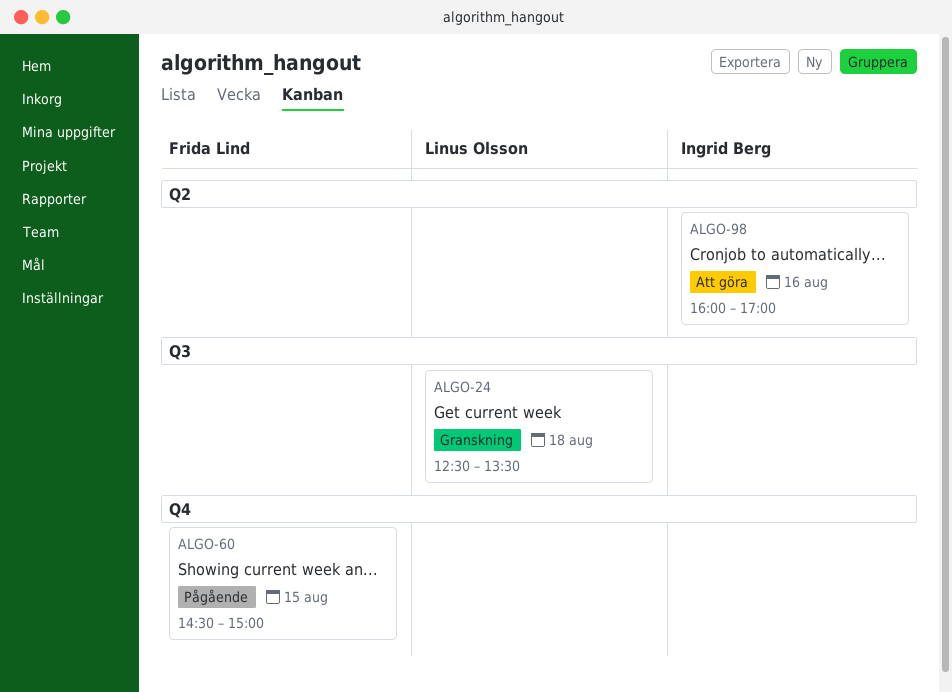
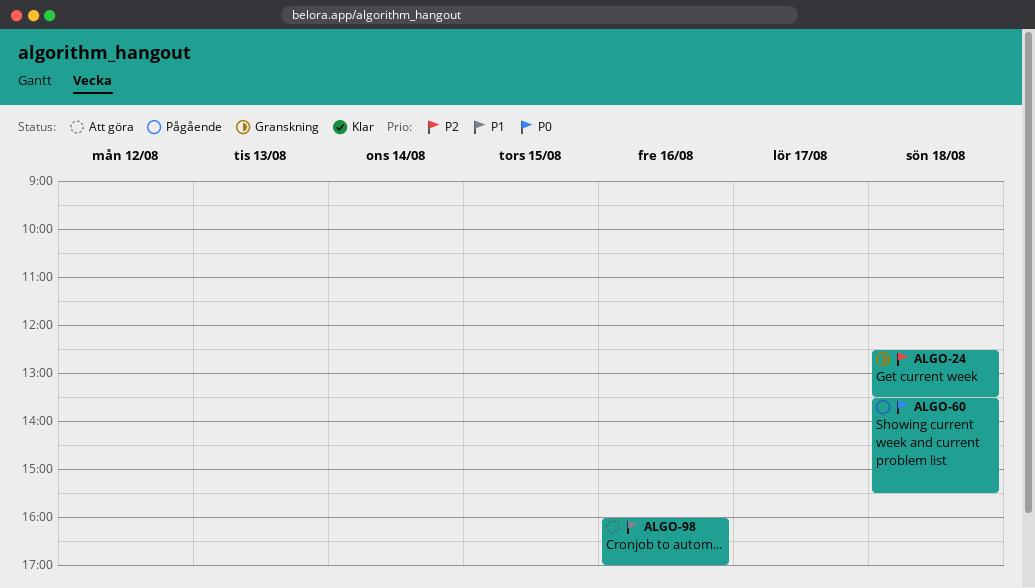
ALGO-60, day: Aug 15 -> Aug 18
ALGO-60, begins: 14:30 -> 13:30
ALGO-60, ends: 15:00 -> 15:30

